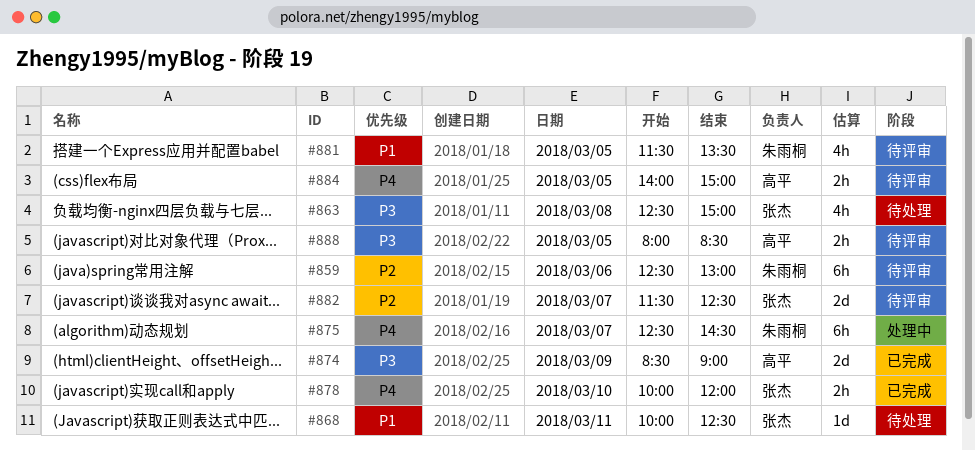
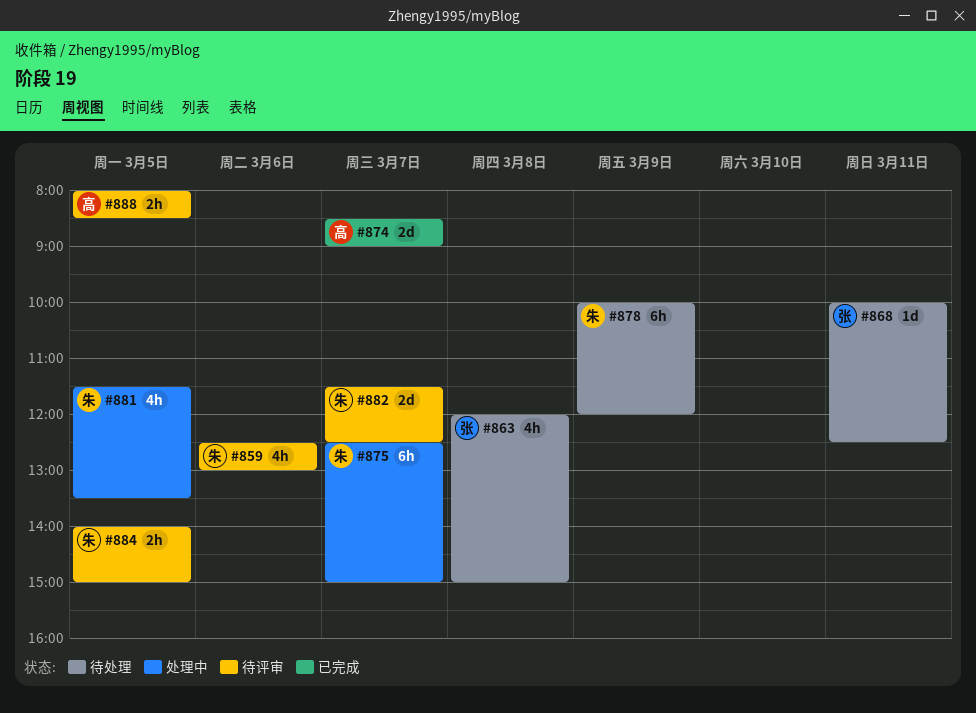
#859, estimate: 6h -> 4h
#863, begins: 12:30 -> 12:00
#874, day: Mar 9 -> Mar 7
#875, ends: 14:30 -> 15:00
#878, status: 已完成 -> 待处理
#878, owner: 张杰 -> 朱雨桐
#878, estimate: 2h -> 6h
#878, day: Mar 10 -> Mar 9
#881, status: 待评审 -> 处理中
#882, owner: 张杰 -> 朱雨桐
#884, owner: 高平 -> 朱雨桐

